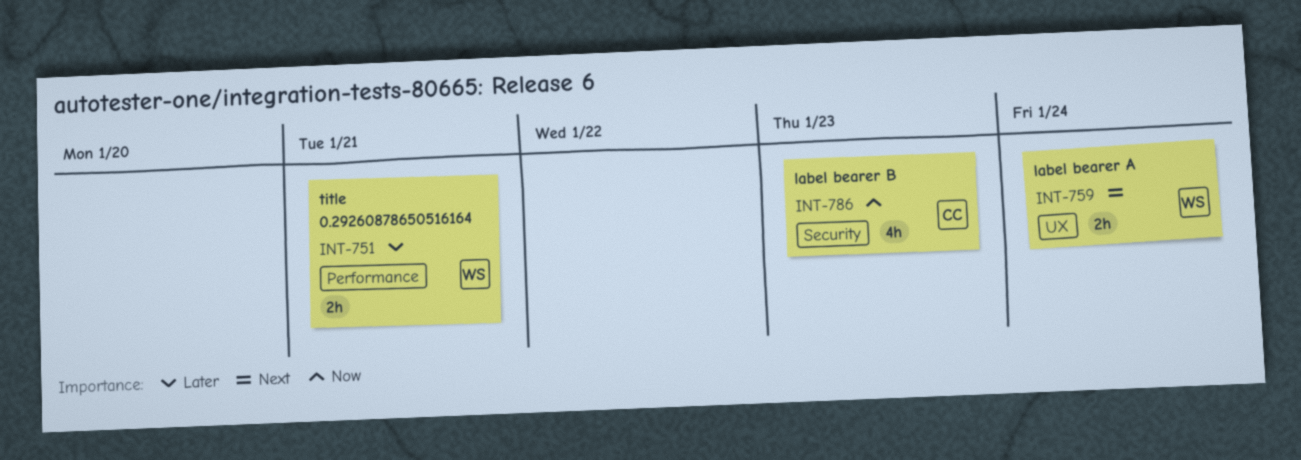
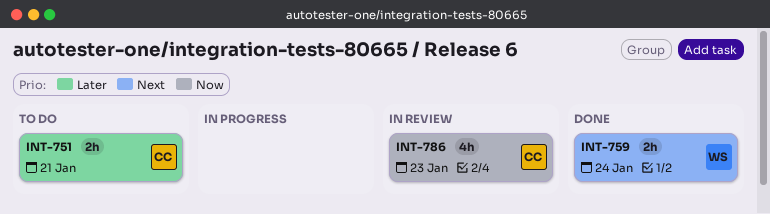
INT-751, owner: WS -> CC

